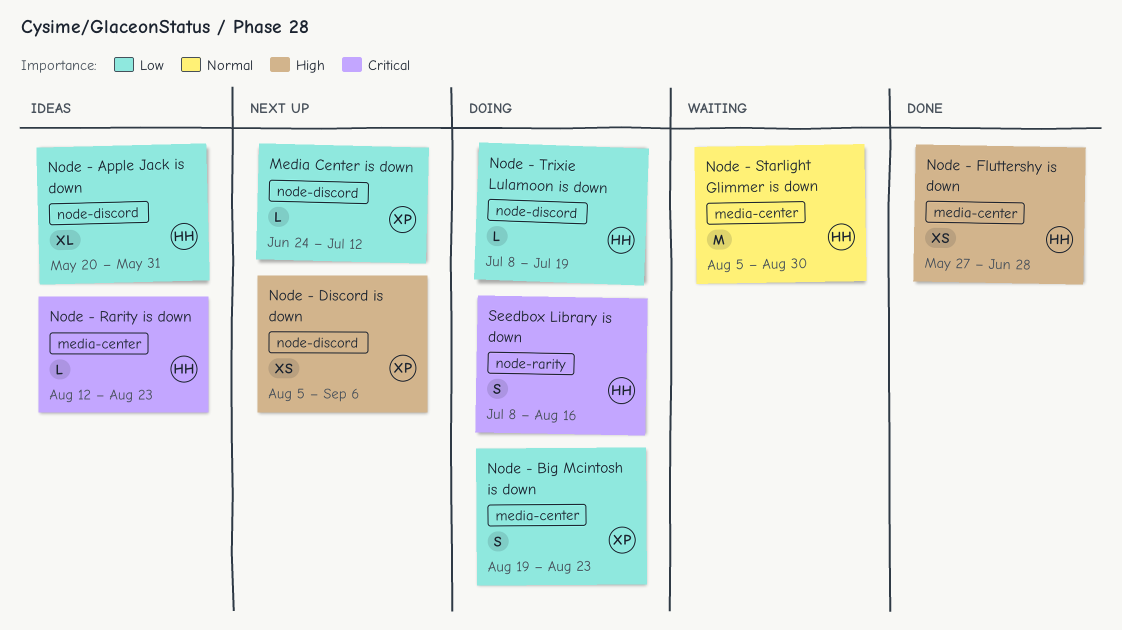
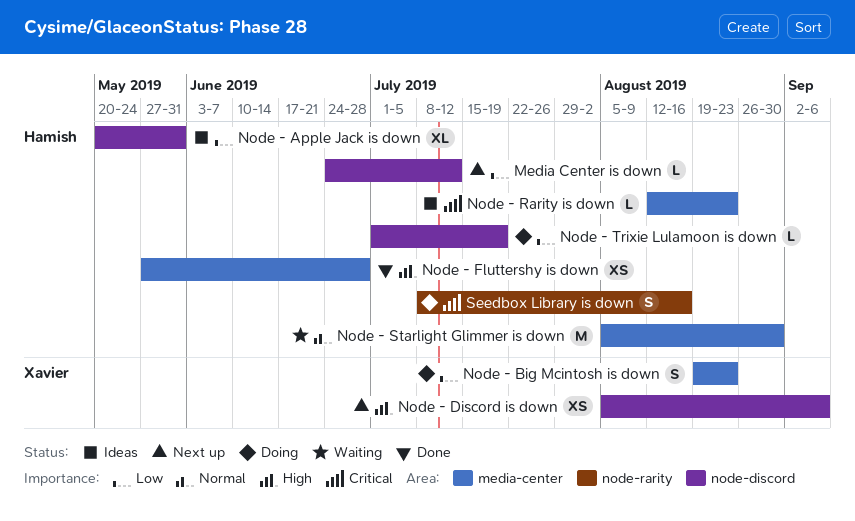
Media Center is down, owner: Xavier -> Hamish
Node - Trixie Lulamoon is down, start: Jul 8 -> Jul 1

